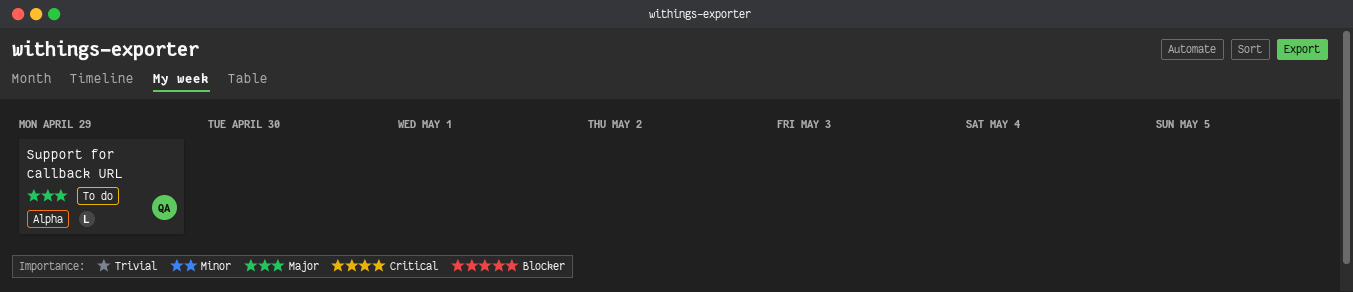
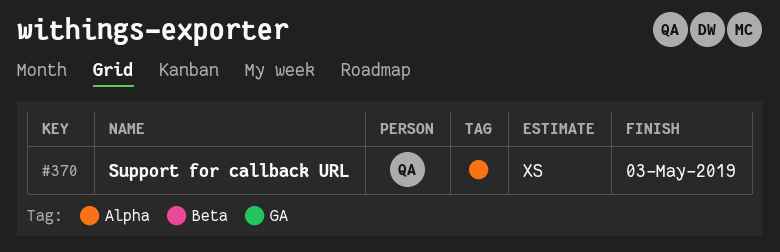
Support for callback URL, estimate: L -> XS
Support for callback URL, due: Apr 29 -> May 3

